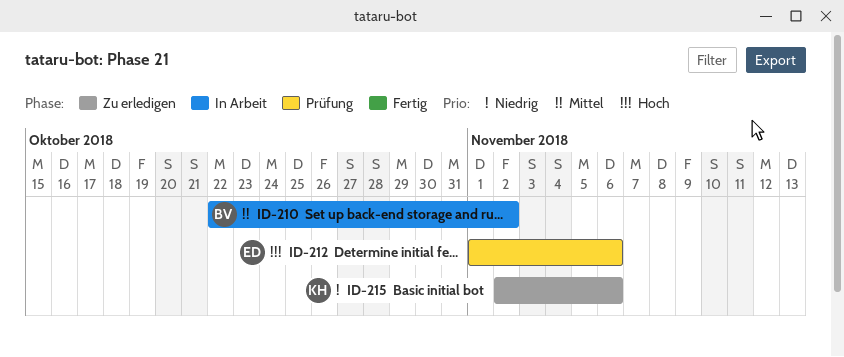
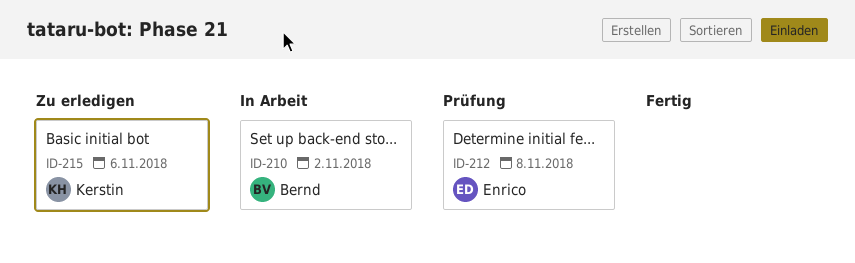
ID-212, due: Nov 6 -> Nov 8

